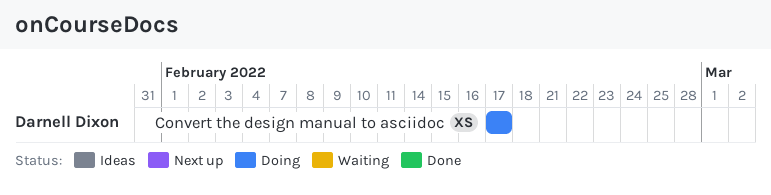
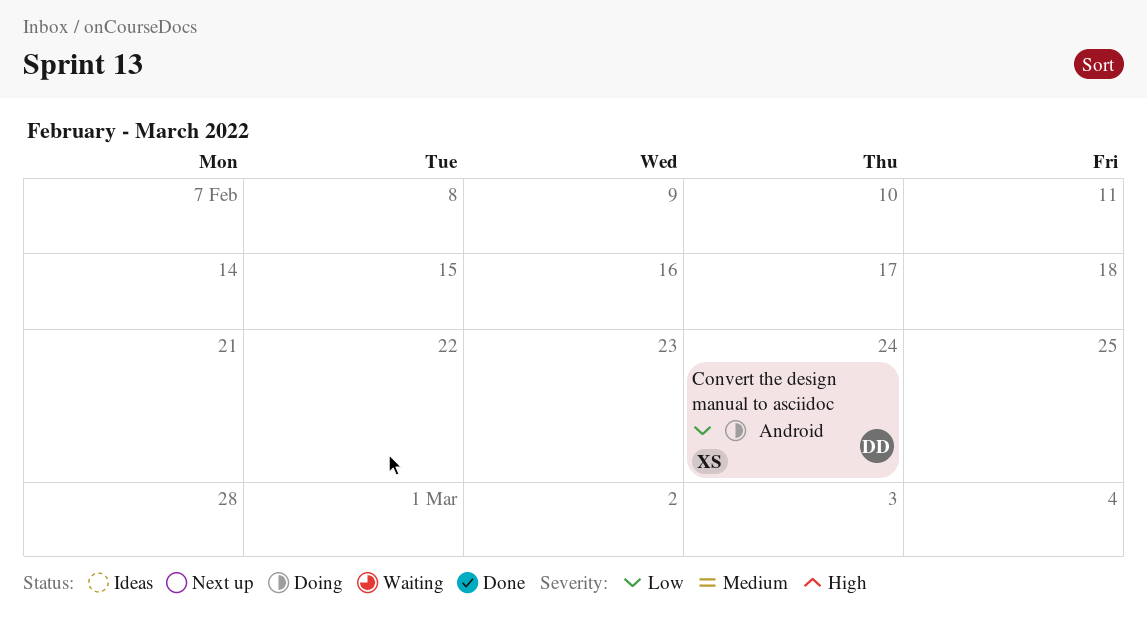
Convert the design manual to asciidoc, due: Feb 17 -> Feb 24

